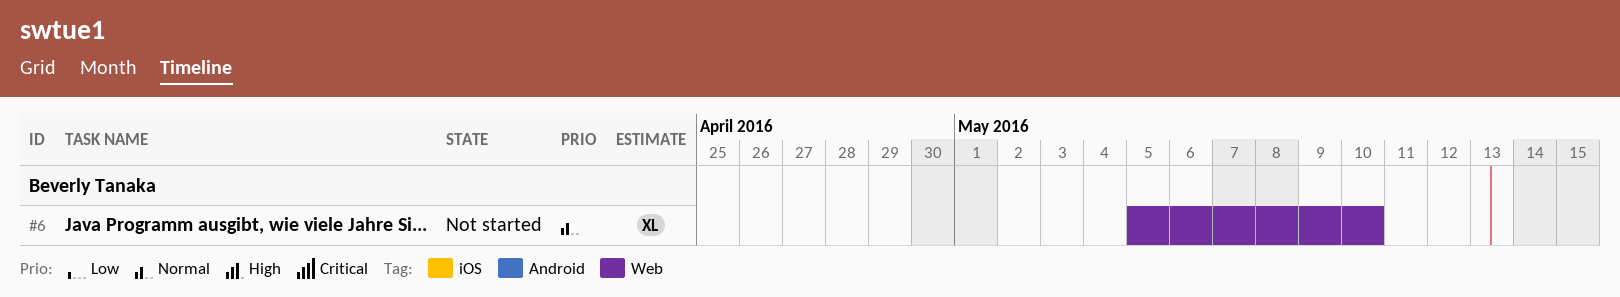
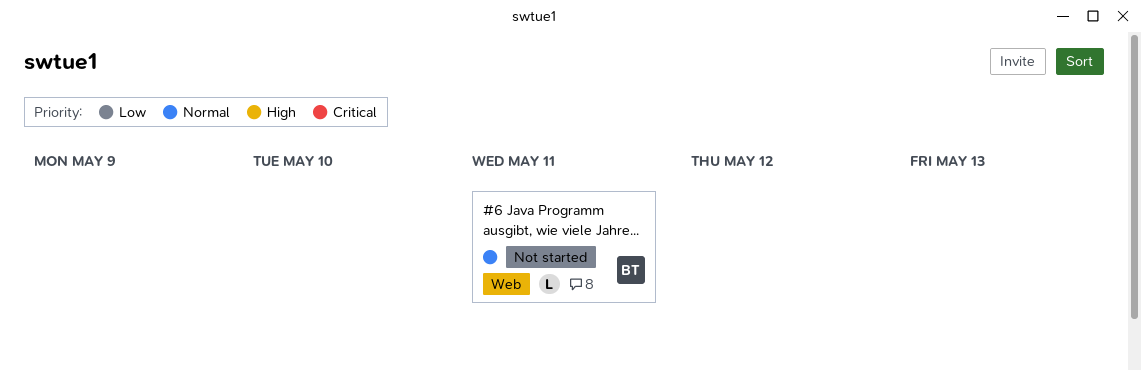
#6, estimate: XL -> L
#6, due: May 10 -> May 11

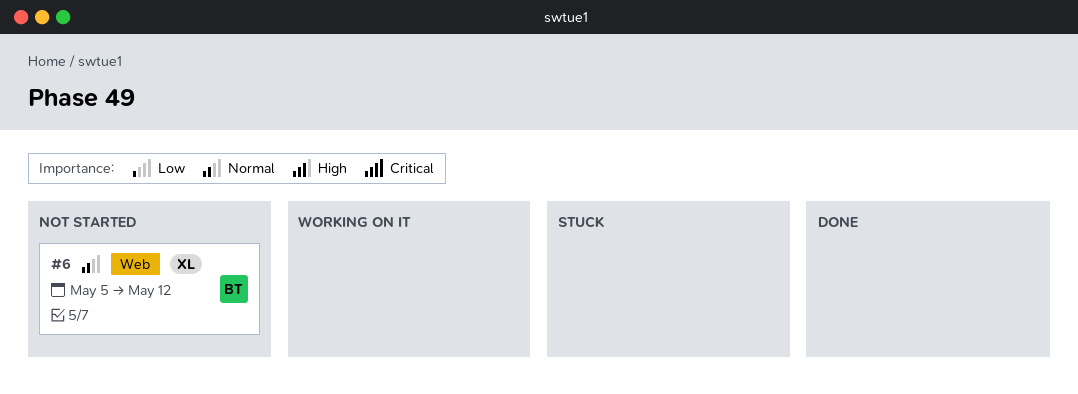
#6, estimate: L -> XL
#6, due: May 11 -> May 12

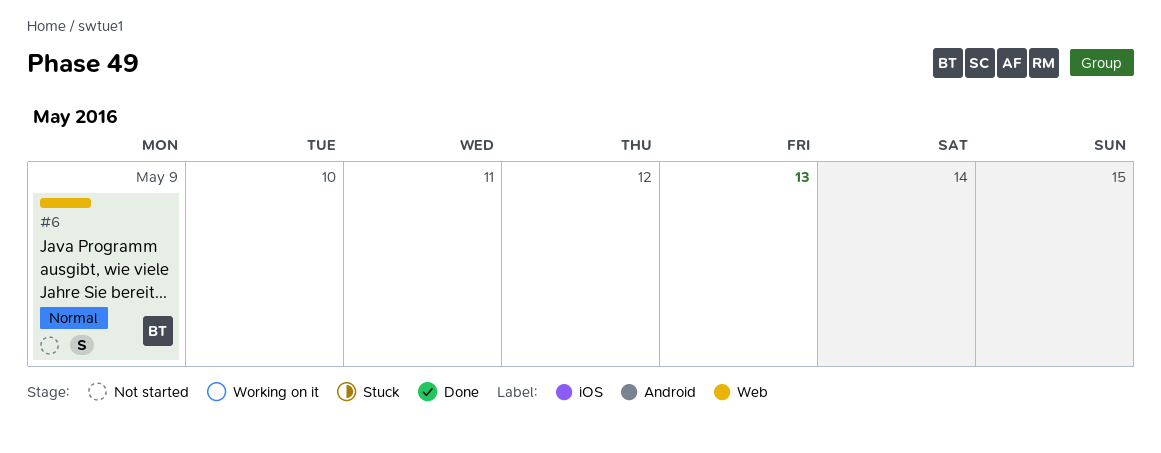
#6, estimate: XL -> S
#6, due: May 12 -> May 9

